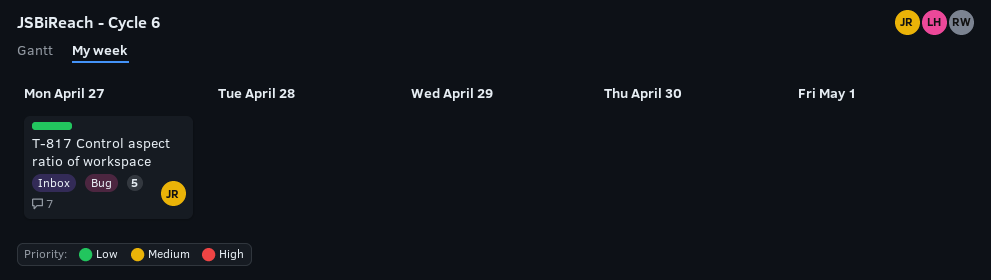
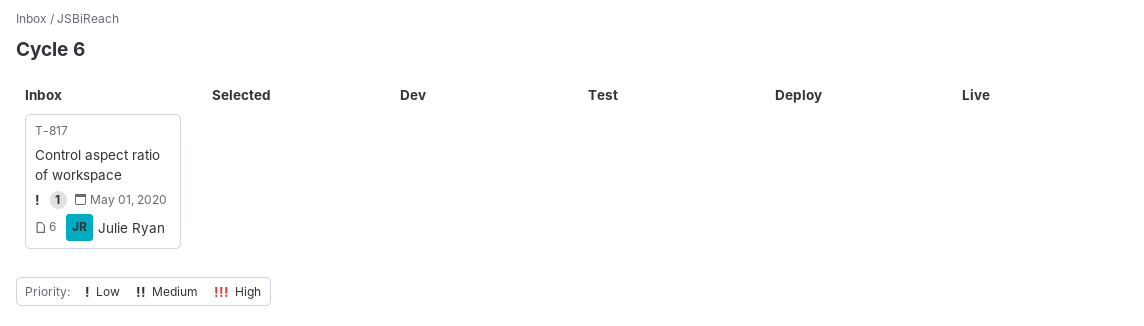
T-817, estimate: 5 -> 1
T-817, due: Apr 27 -> May 1

